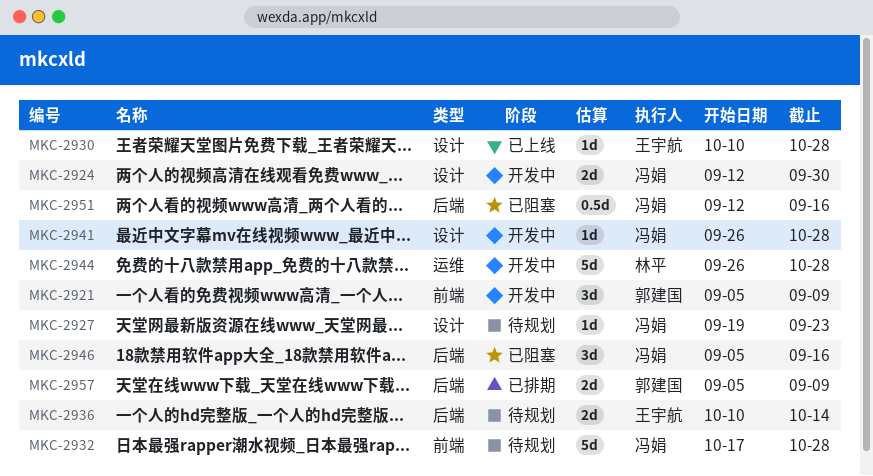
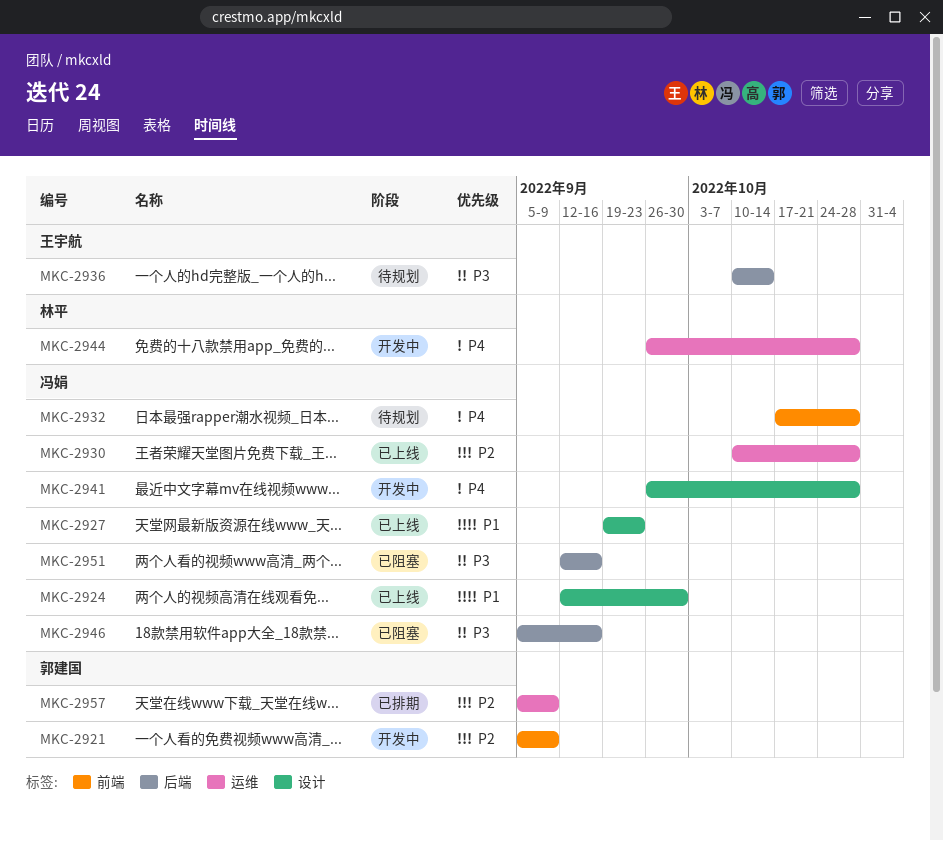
MKC-2924, status: 开发中 -> 已上线
MKC-2927, status: 待规划 -> 已上线
MKC-2930, owner: 王宇航 -> 冯娟
MKC-2930, label: 设计 -> 运维
MKC-2957, label: 后端 -> 运维

